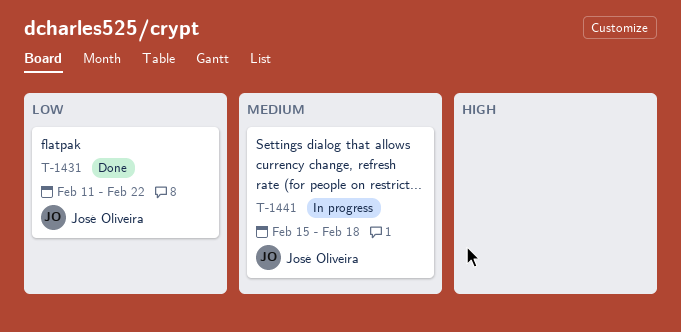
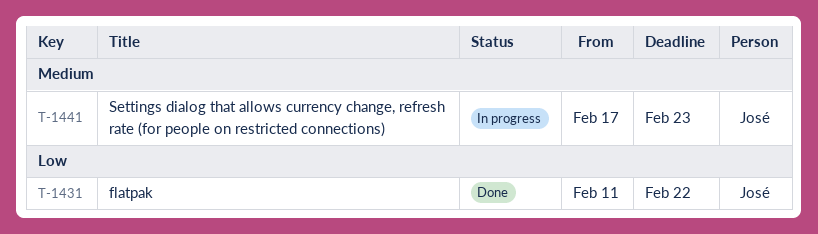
T-1441, start: Feb 15 -> Feb 17
T-1441, due: Feb 18 -> Feb 23

